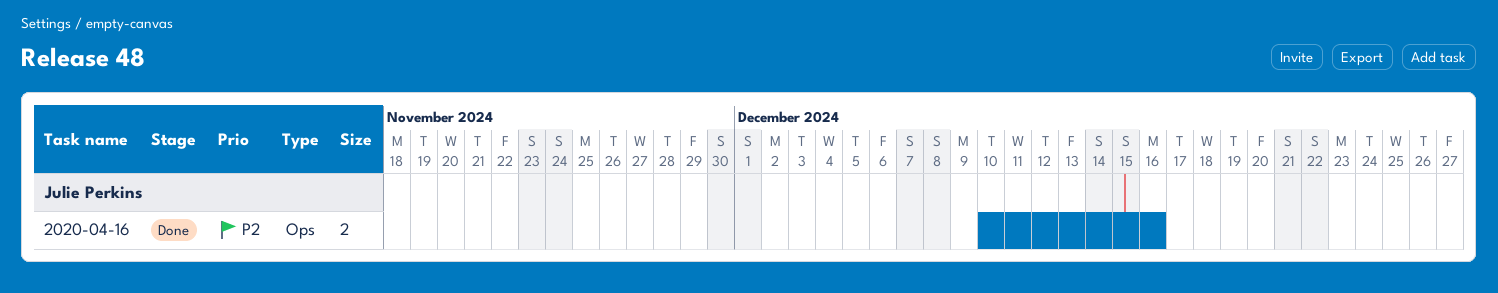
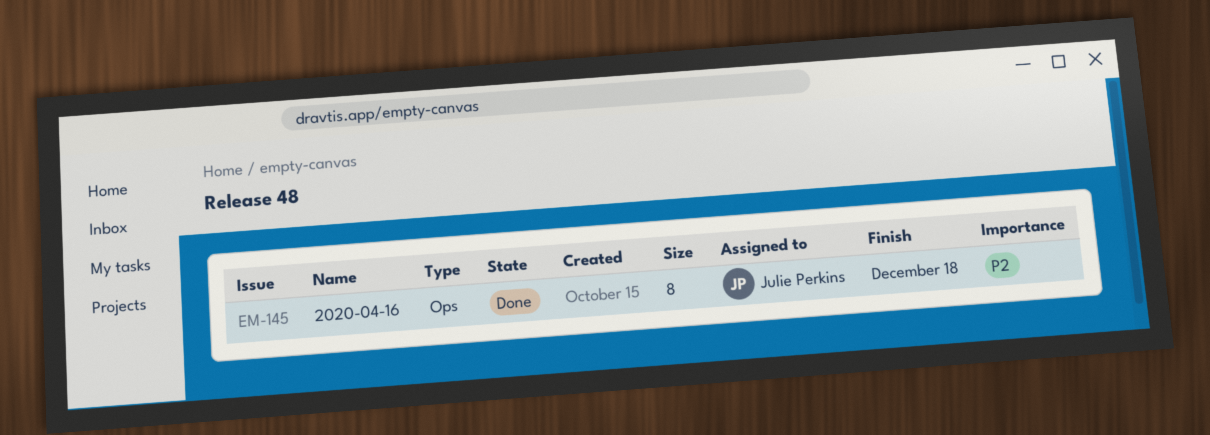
2020-04-16, estimate: 2 -> 8
2020-04-16, due: Dec 16 -> Dec 18

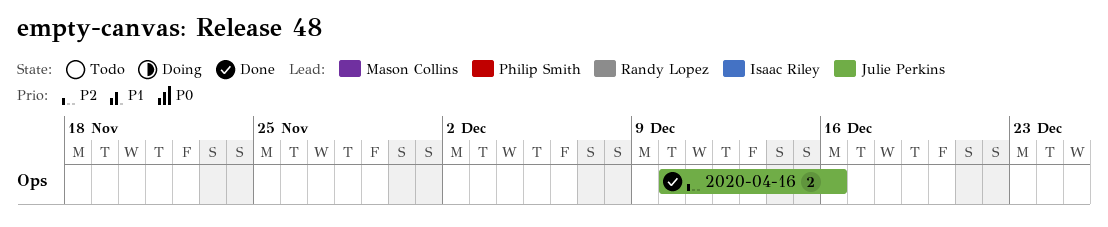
2020-04-16, estimate: 8 -> 2
2020-04-16, due: Dec 18 -> Dec 16

